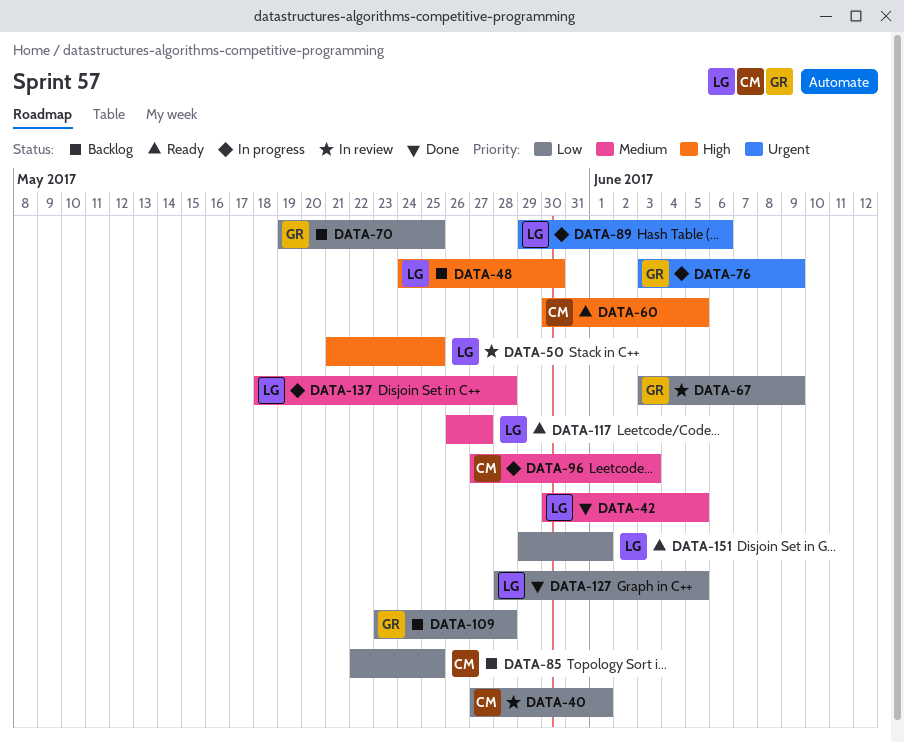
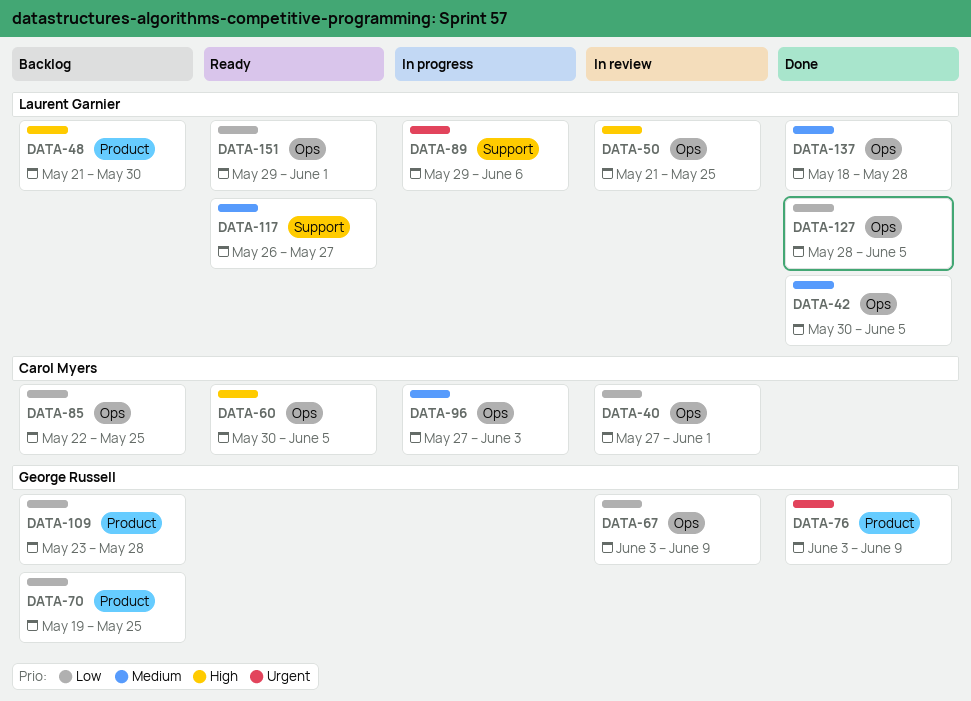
DATA-48, start: May 24 -> May 21
DATA-76, status: In progress -> Done
DATA-137, status: In progress -> Done

